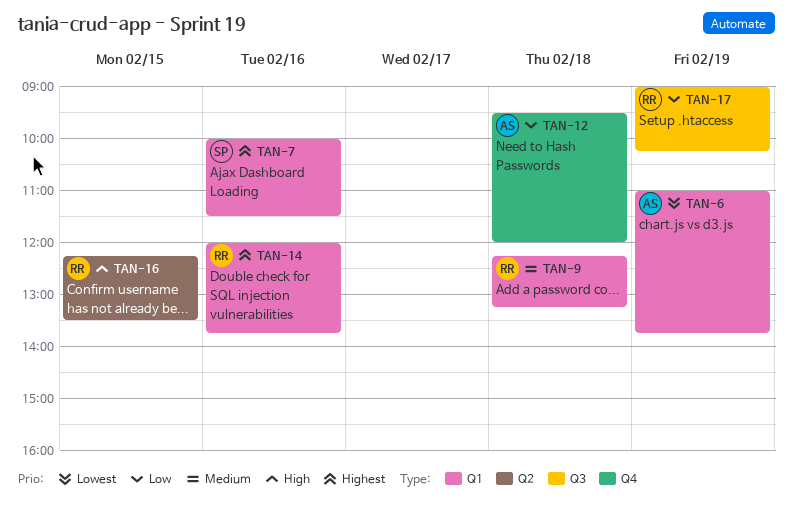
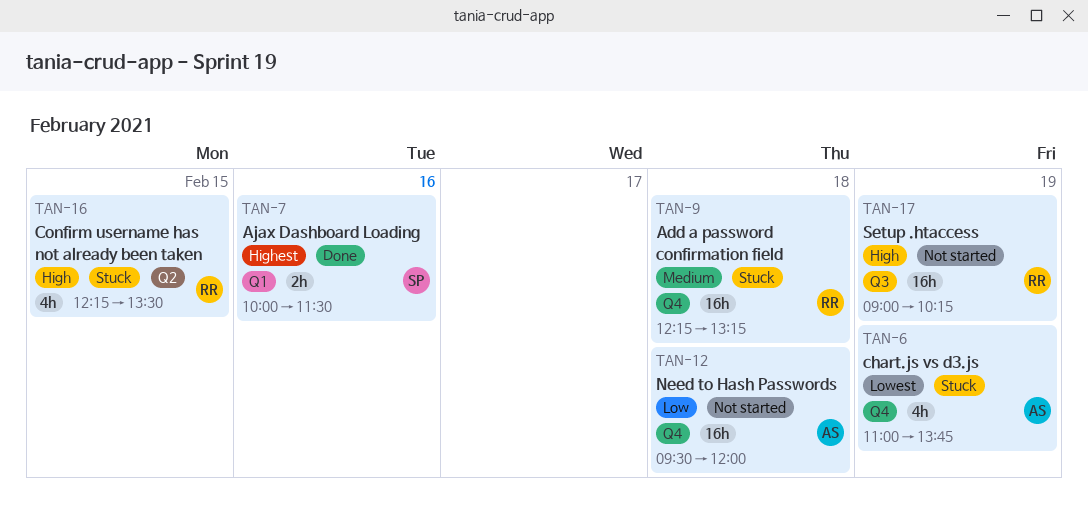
TAN-6, label: Q1 -> Q4
TAN-9, label: Q1 -> Q4
TAN-14: present -> none
TAN-17, priority: Low -> High

